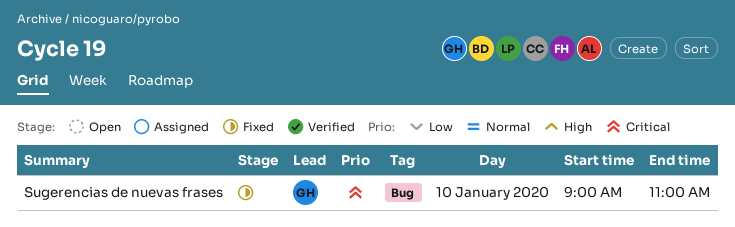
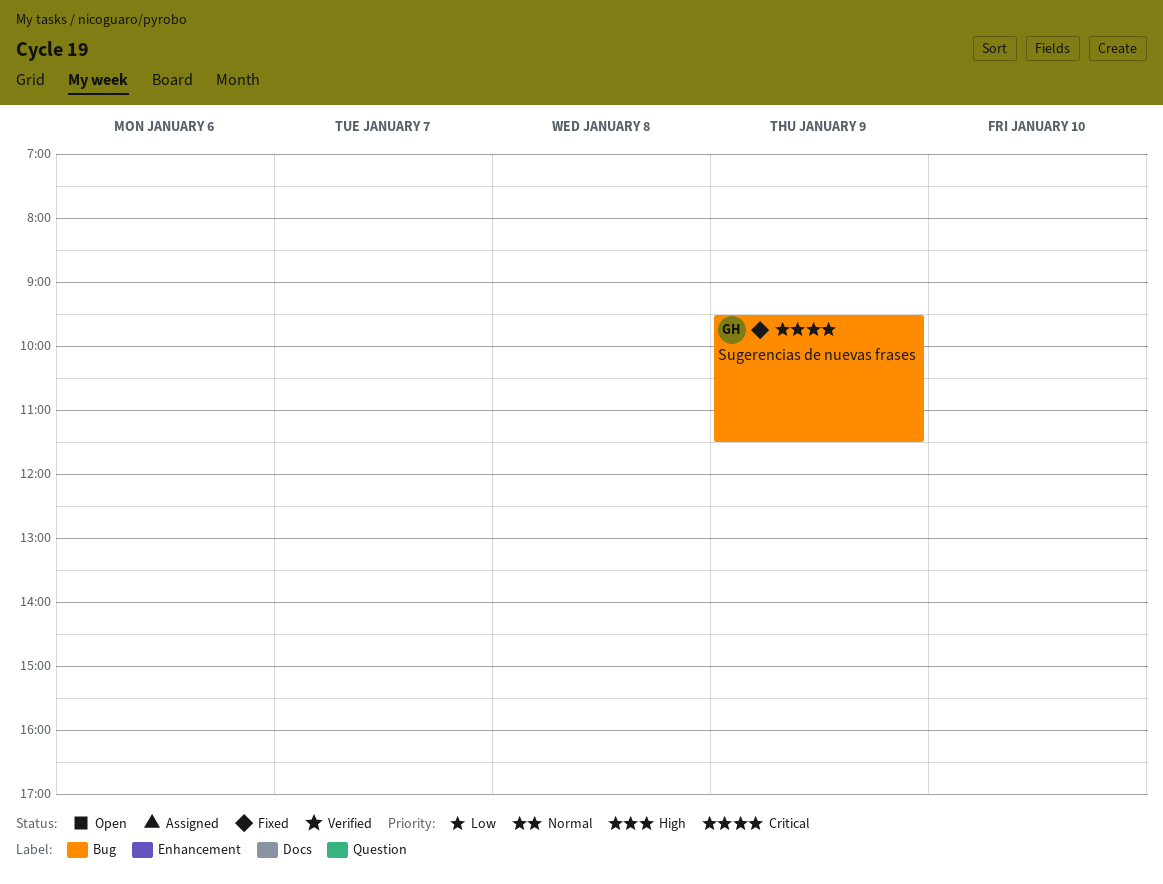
Sugerencias de nuevas frases, day: Jan 10 -> Jan 9
Sugerencias de nuevas frases, begins: 09:00 -> 09:30
Sugerencias de nuevas frases, ends: 11:00 -> 11:30

